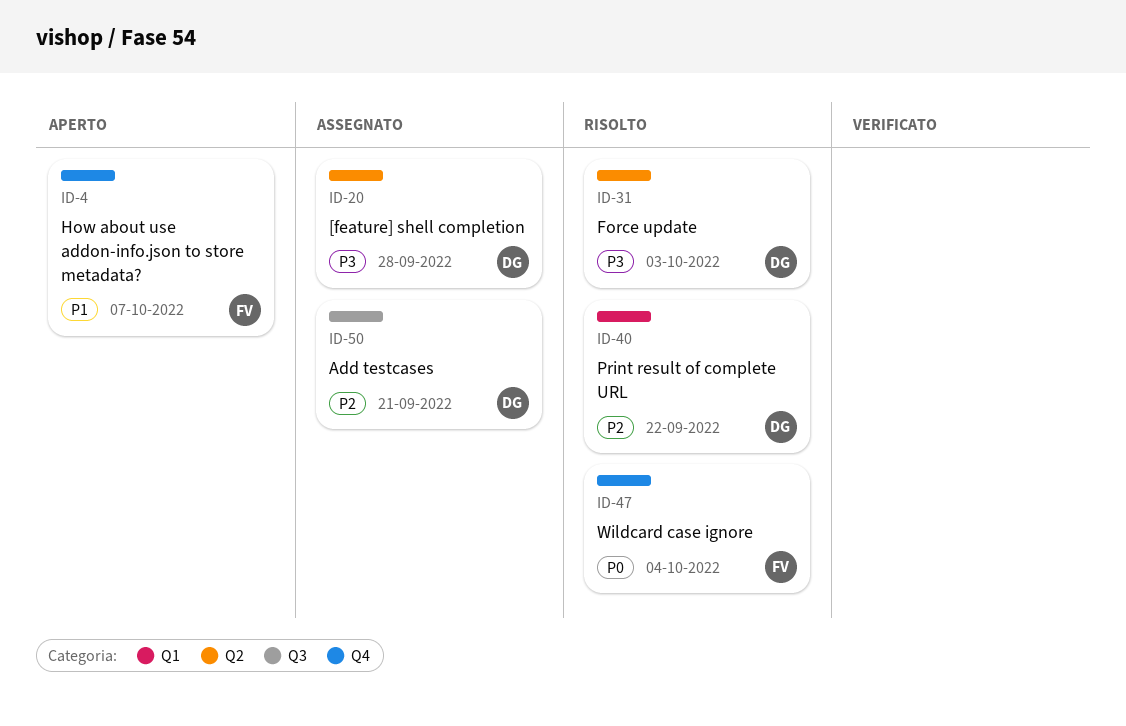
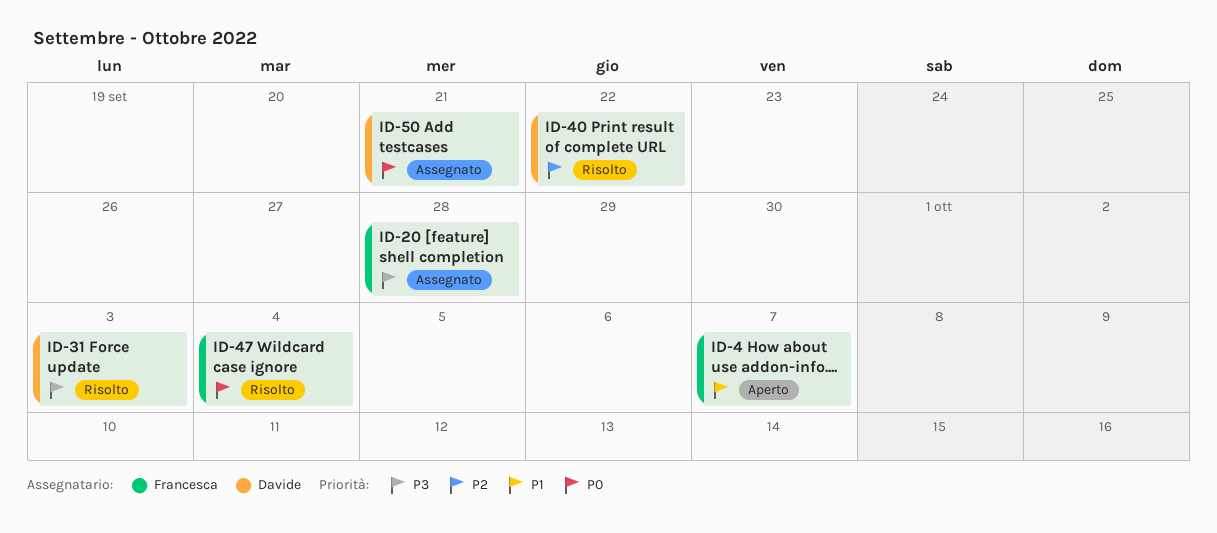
ID-20, owner: Davide -> Francesca
ID-50, priority: P2 -> P0

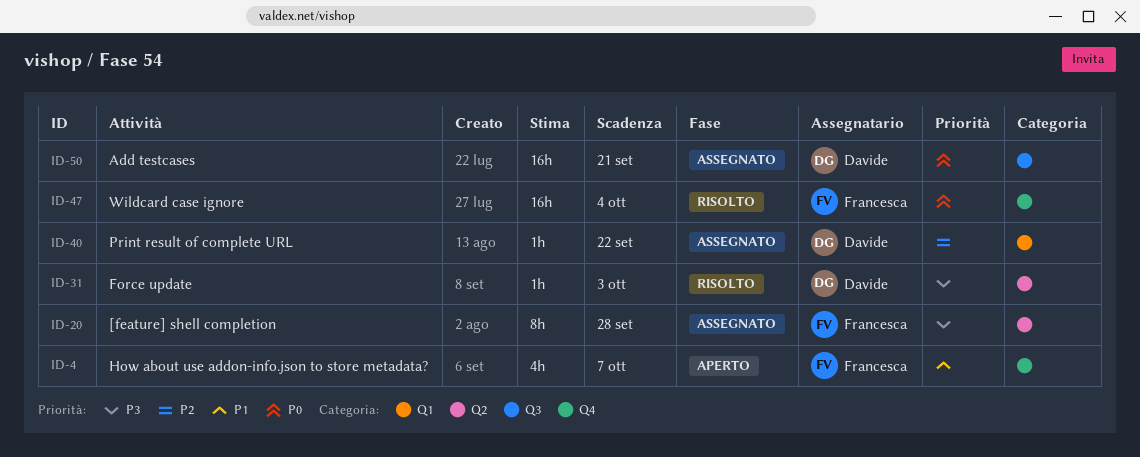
ID-40, status: Risolto -> Assegnato

